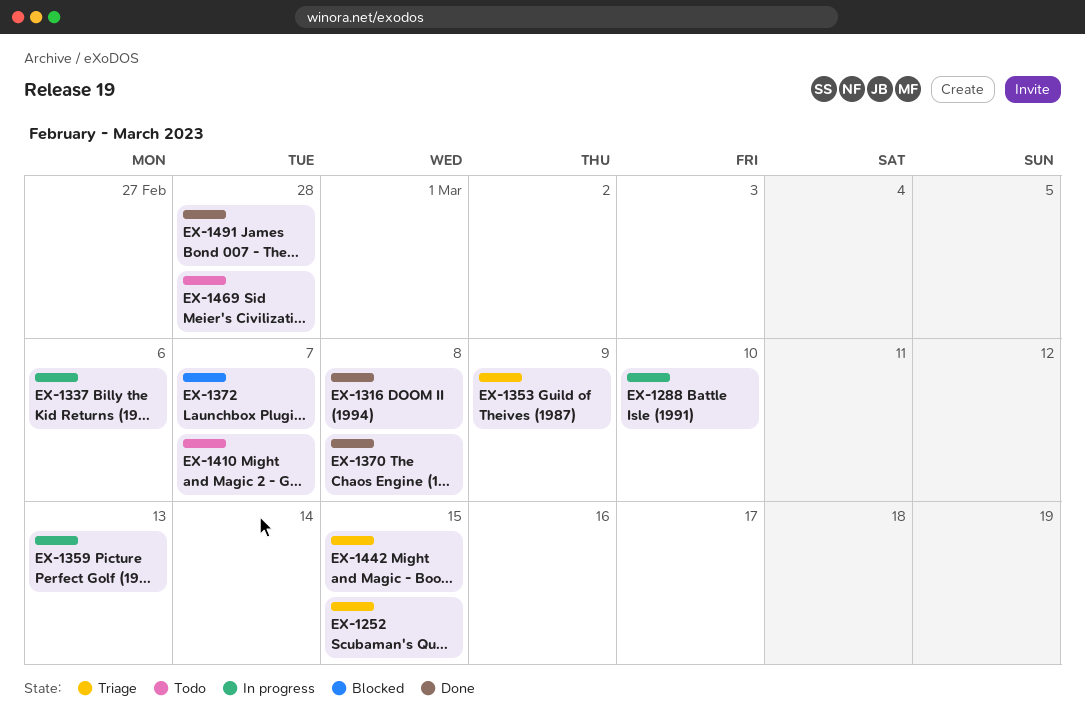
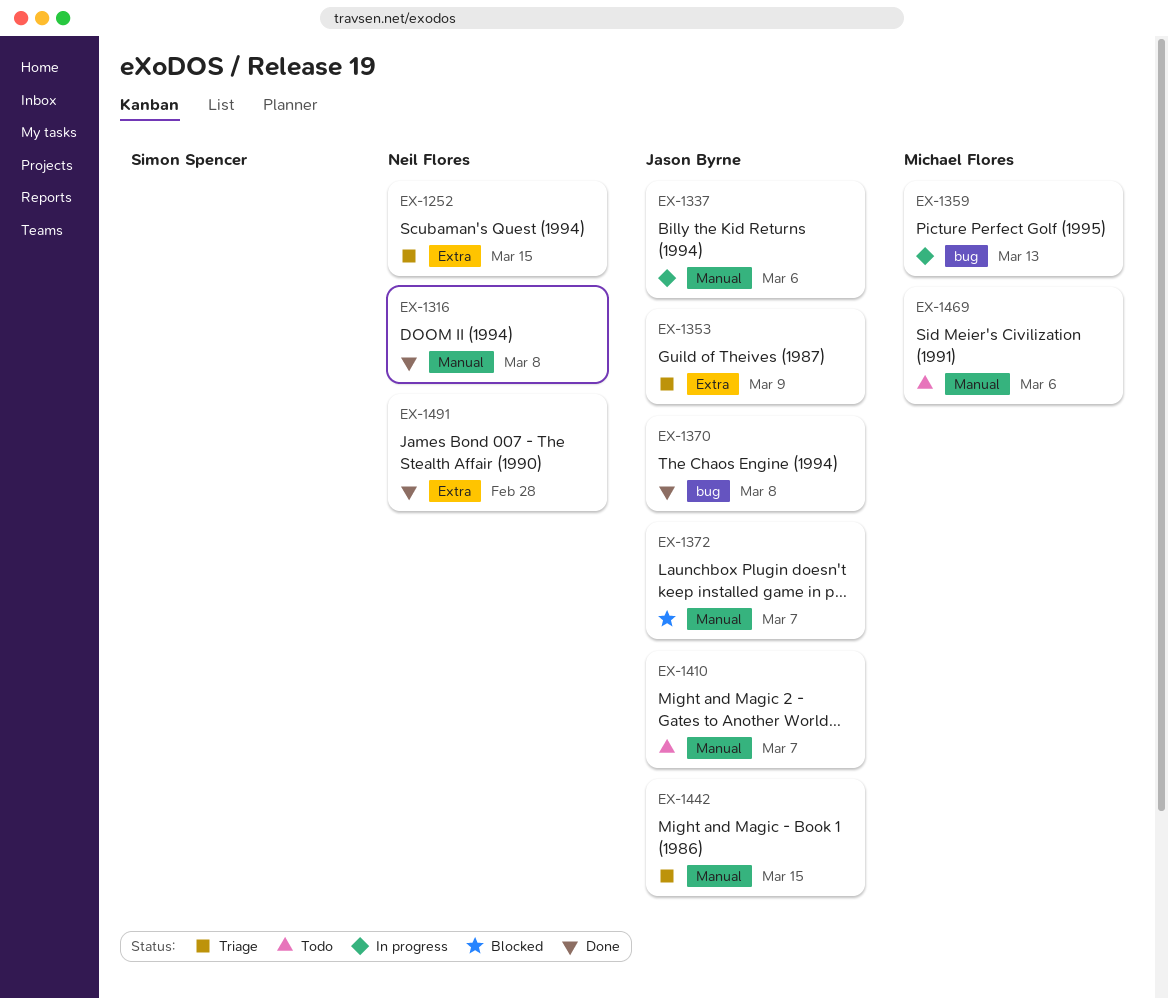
EX-1288: present -> none
EX-1469, due: Feb 28 -> Mar 6

